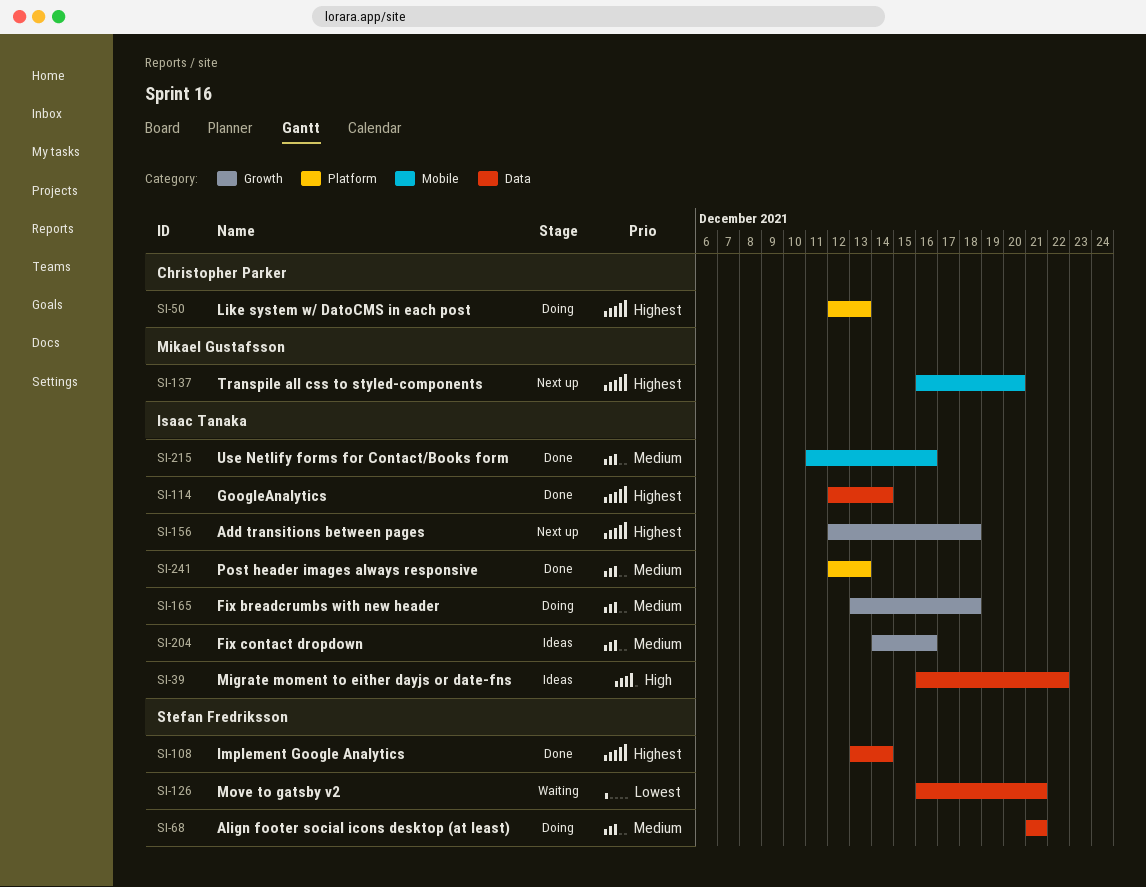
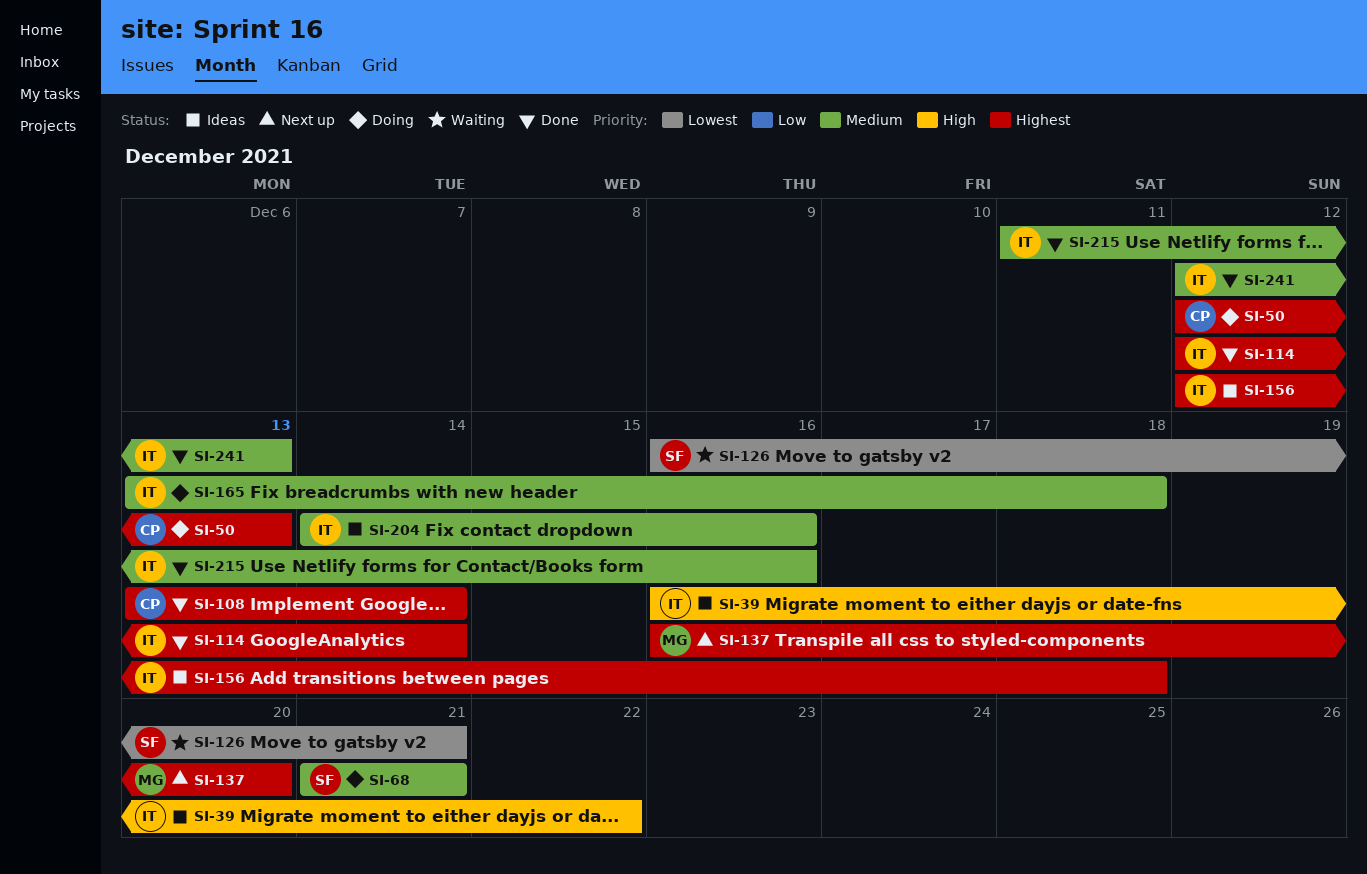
SI-108, owner: Stefan Fredriksson -> Christopher Parker
SI-156, status: Next up -> Ideas

